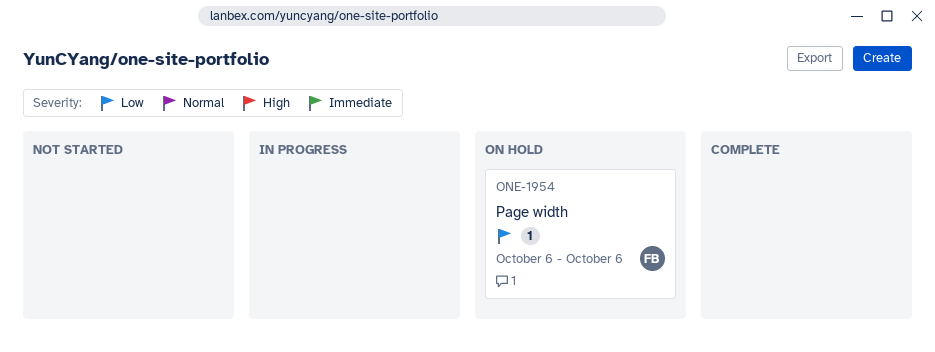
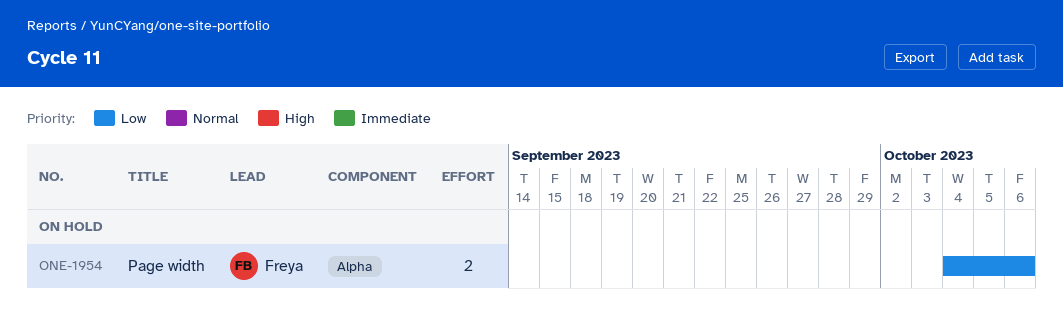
ONE-1954, estimate: 1 -> 2
ONE-1954, start: Oct 6 -> Oct 4

